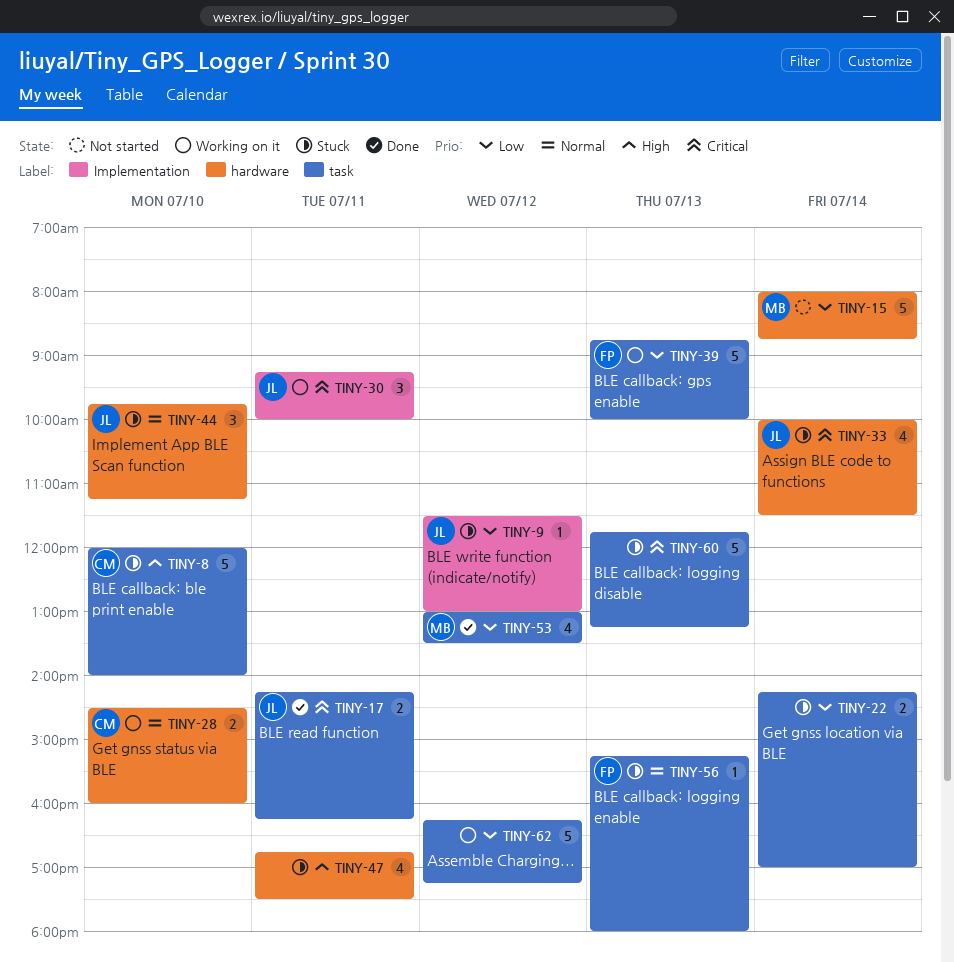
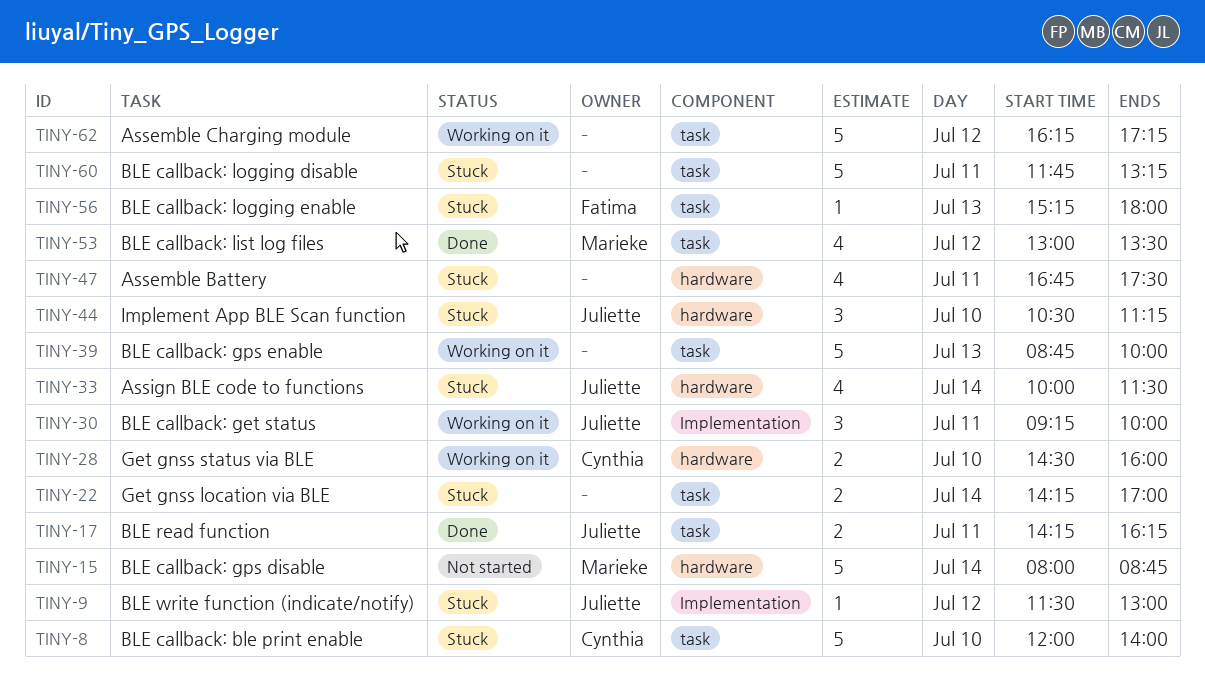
TINY-39, owner: Fatima -> none
TINY-44, begins: 09:45 -> 10:30
TINY-60, day: Jul 13 -> Jul 11

